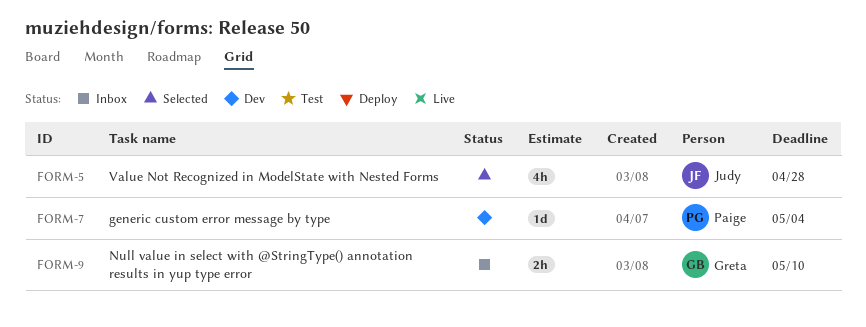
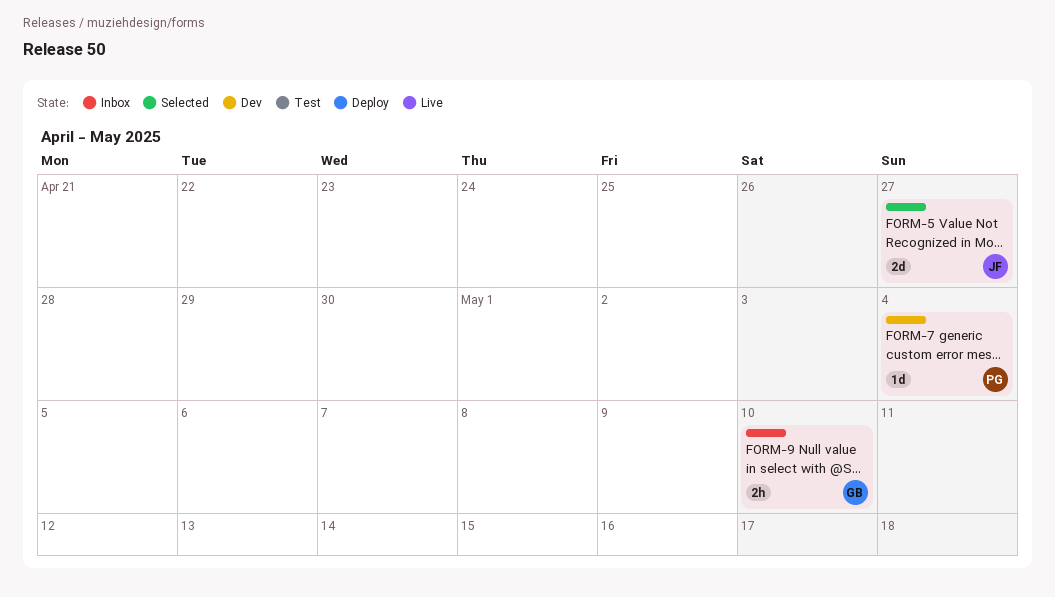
FORM-5, estimate: 4h -> 2d
FORM-5, due: Apr 28 -> Apr 27

